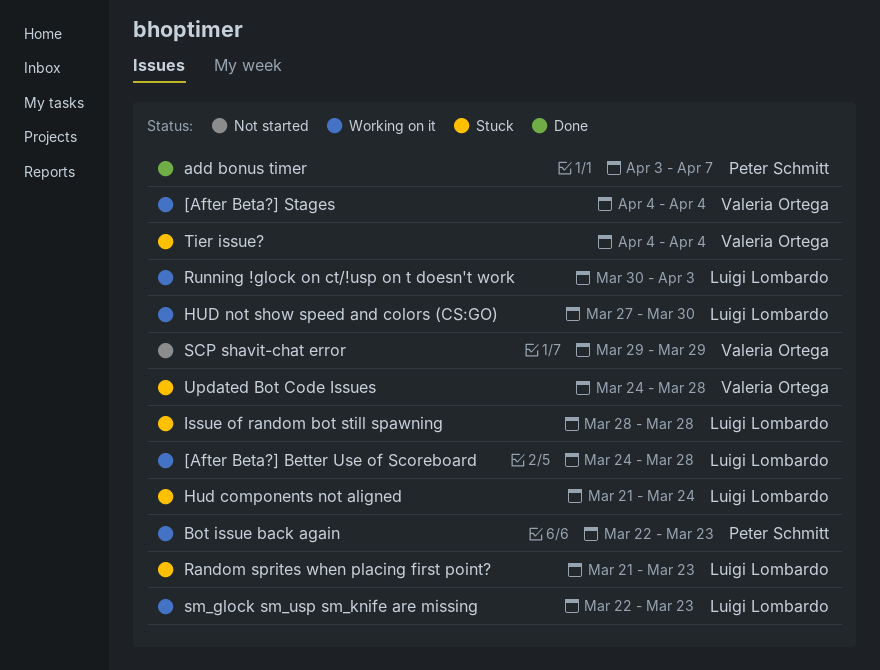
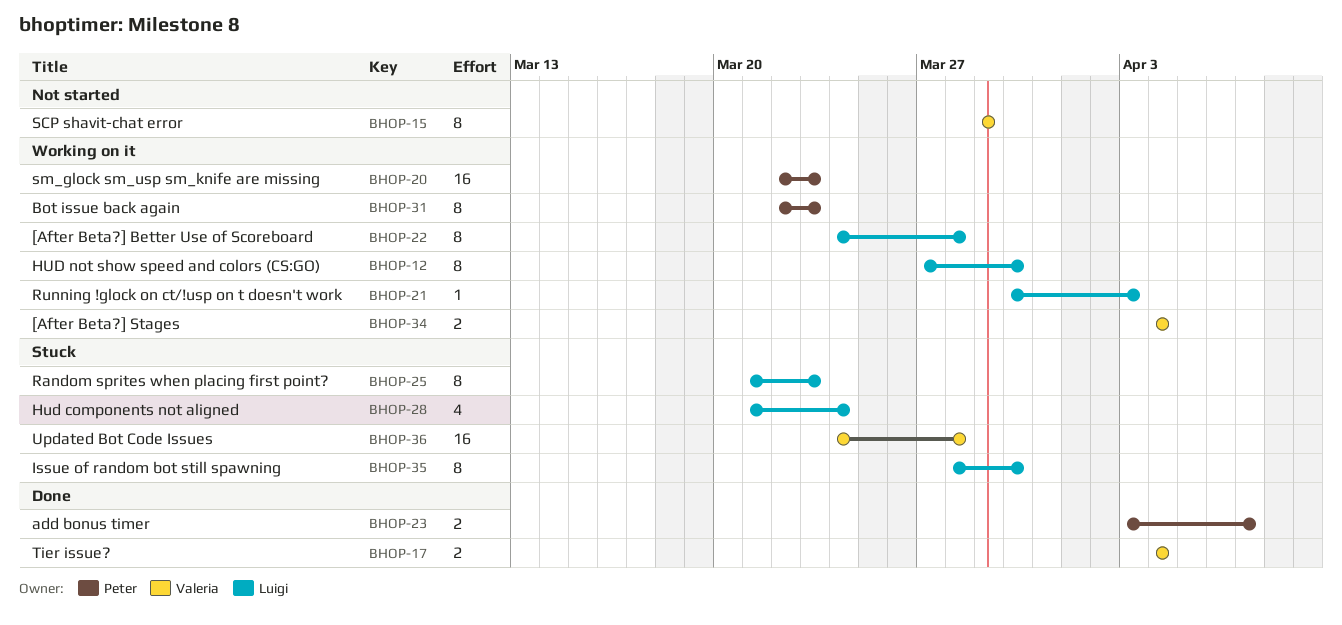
Issue of random bot still spawning, due: Mar 28 -> Mar 30
sm_glock sm_usp sm_knife are missing, owner: Luigi Lombardo -> Peter Schmitt
Tier issue?, status: Stuck -> Done

